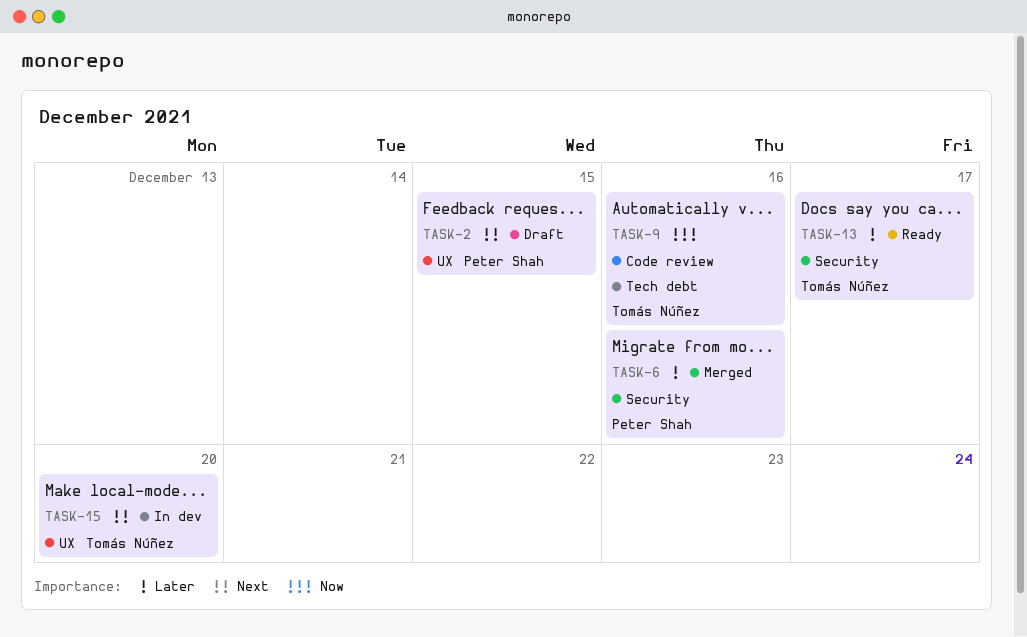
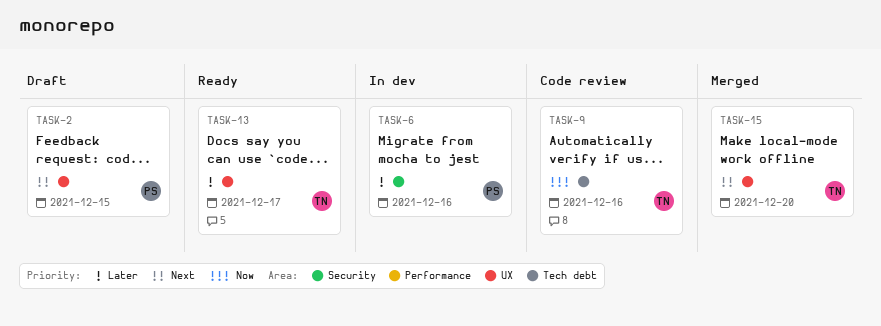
TASK-6, status: Merged -> In dev
TASK-13, label: Security -> UX
TASK-15, status: In dev -> Merged

